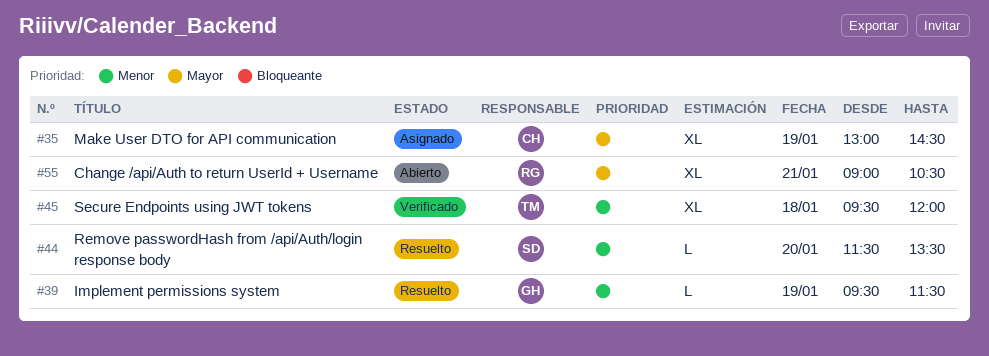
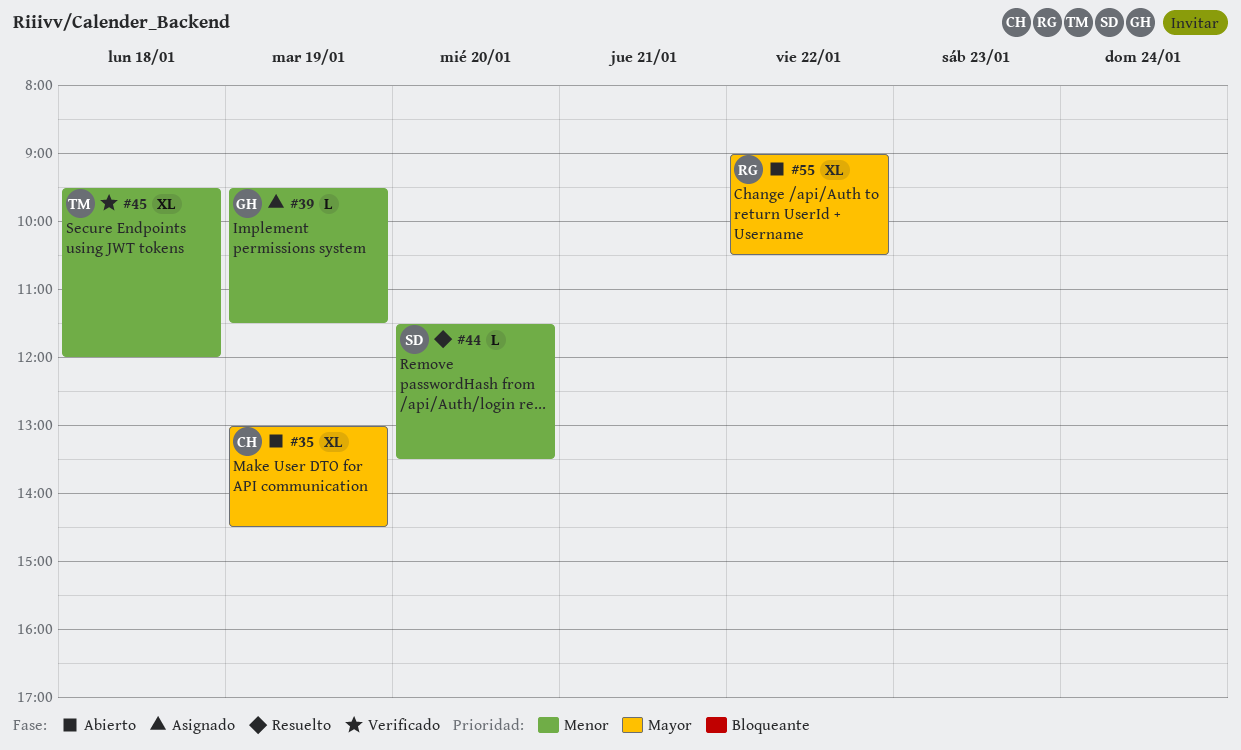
#35, status: Asignado -> Abierto
#39, status: Resuelto -> Asignado
#55, day: Jan 21 -> Jan 22

